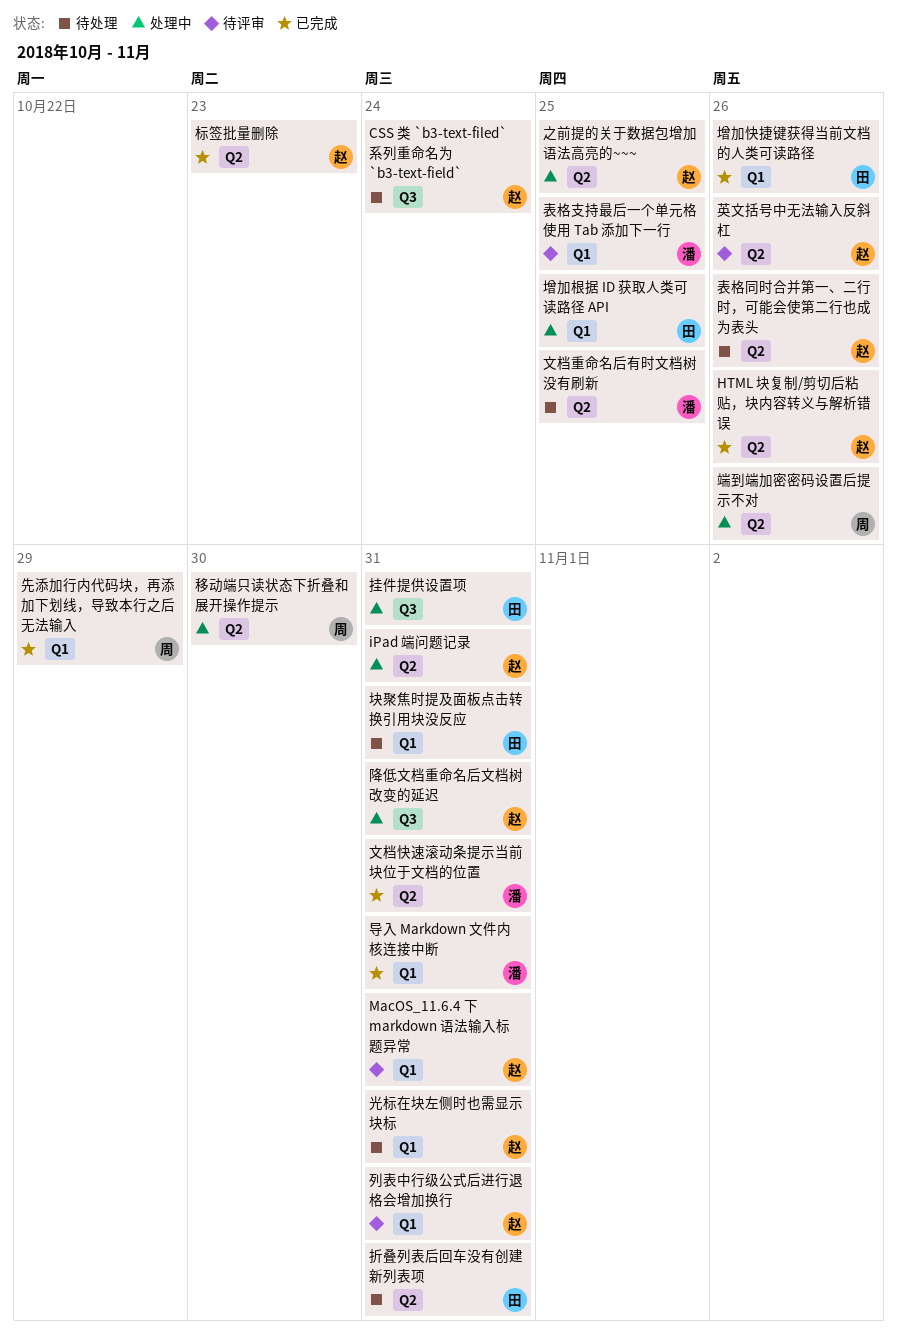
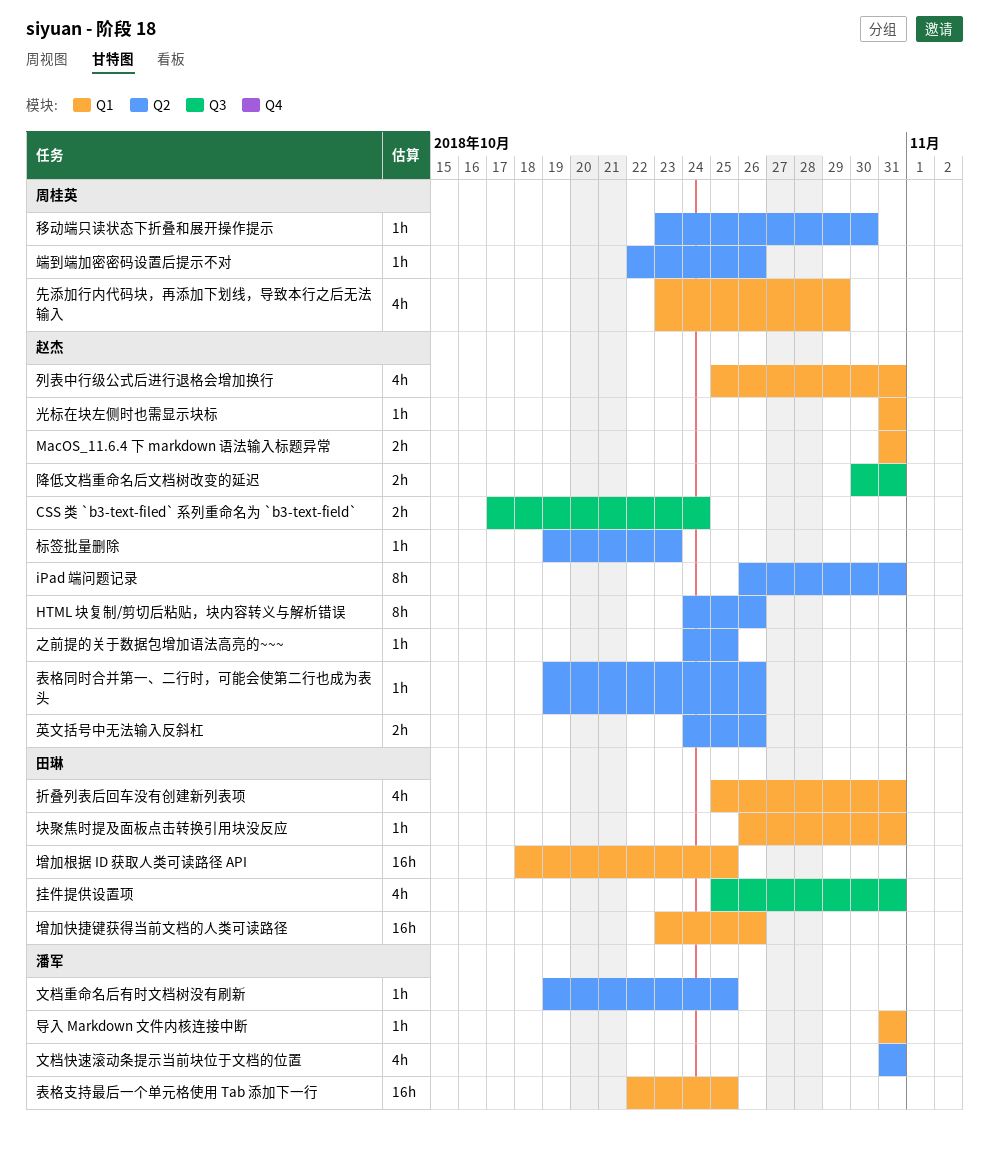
折叠列表后回车没有创建新列表项, label: Q2 -> Q1

